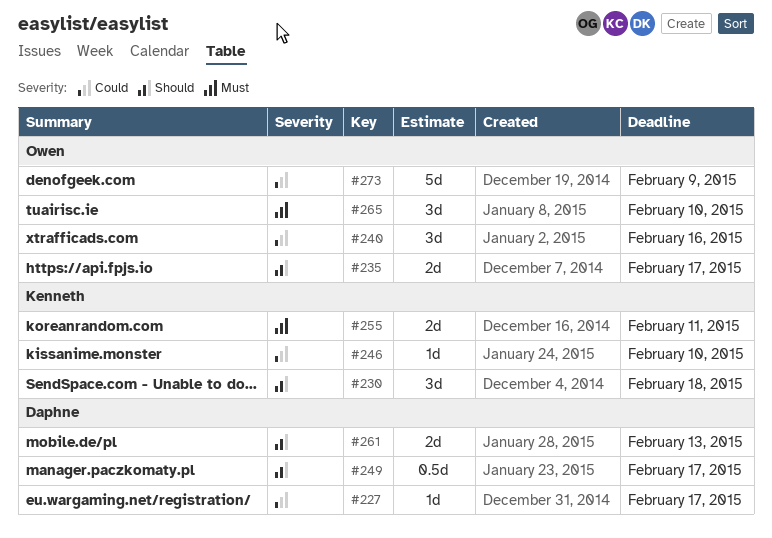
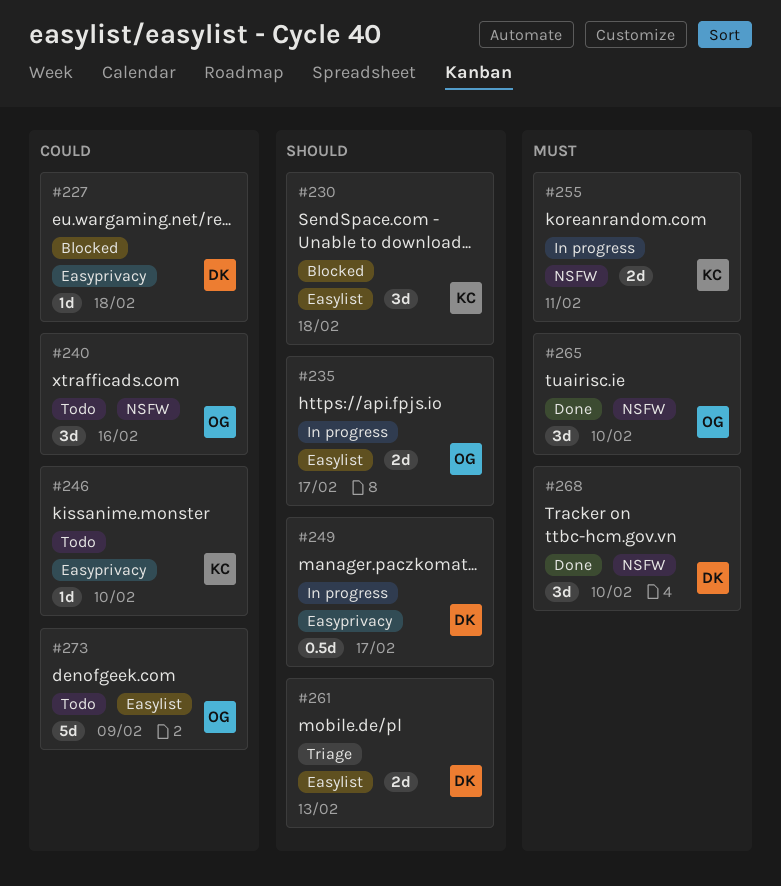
#227, due: Feb 17 -> Feb 18
#268: none -> present

